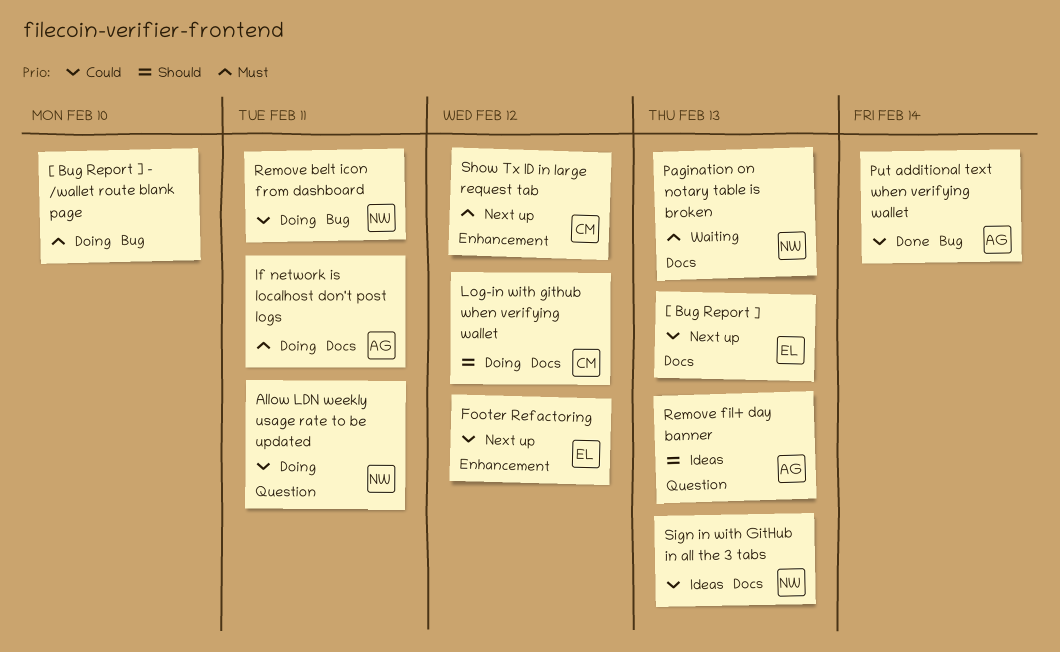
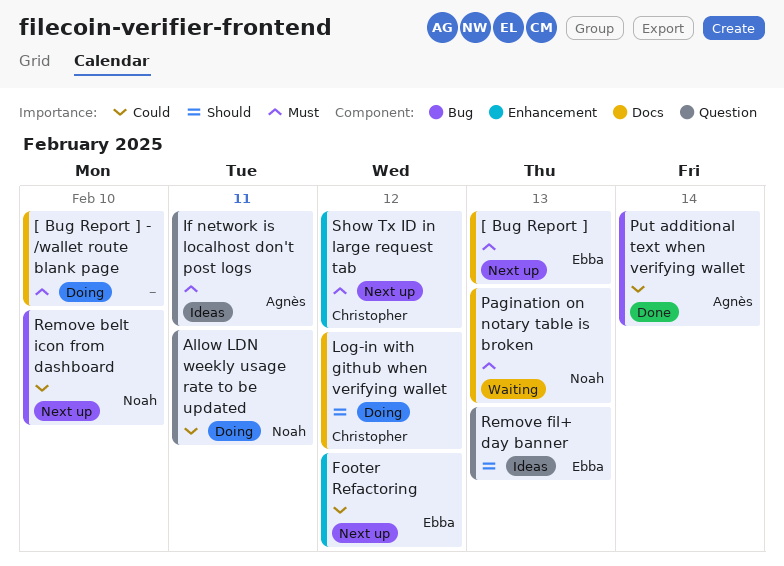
[ Bug Report ], priority: Could -> Must
[ Bug Report ] - /wallet route blank page, label: Bug -> Docs
If network is localhost don't post logs, status: Doing -> Ideas
If network is localhost don't post logs, label: Docs -> Question
Remove belt icon from dashboard, status: Doing -> Next up
Remove belt icon from dashboard, due: Feb 11 -> Feb 10
Remove fil+ day banner, owner: Agnès -> Ebba
Sign in with GitHub in all the 3 tabs: present -> none

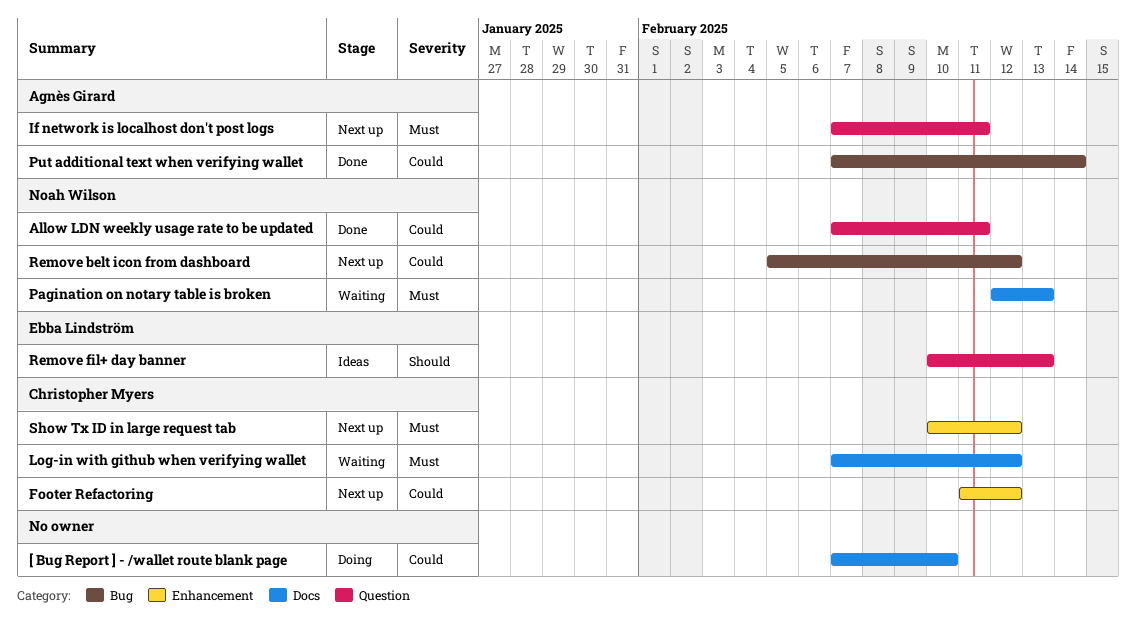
[ Bug Report ]: present -> none
[ Bug Report ] - /wallet route blank page, priority: Must -> Could
Allow LDN weekly usage rate to be updated, status: Doing -> Done
Footer Refactoring, owner: Ebba Lindström -> Christopher Myers
If network is localhost don't post logs, status: Ideas -> Next up
Log-in with github when verifying wallet, status: Doing -> Waiting
Log-in with github when verifying wallet, priority: Should -> Must
Remove belt icon from dashboard, due: Feb 10 -> Feb 12

